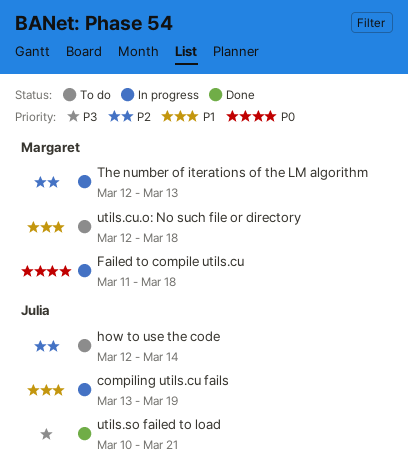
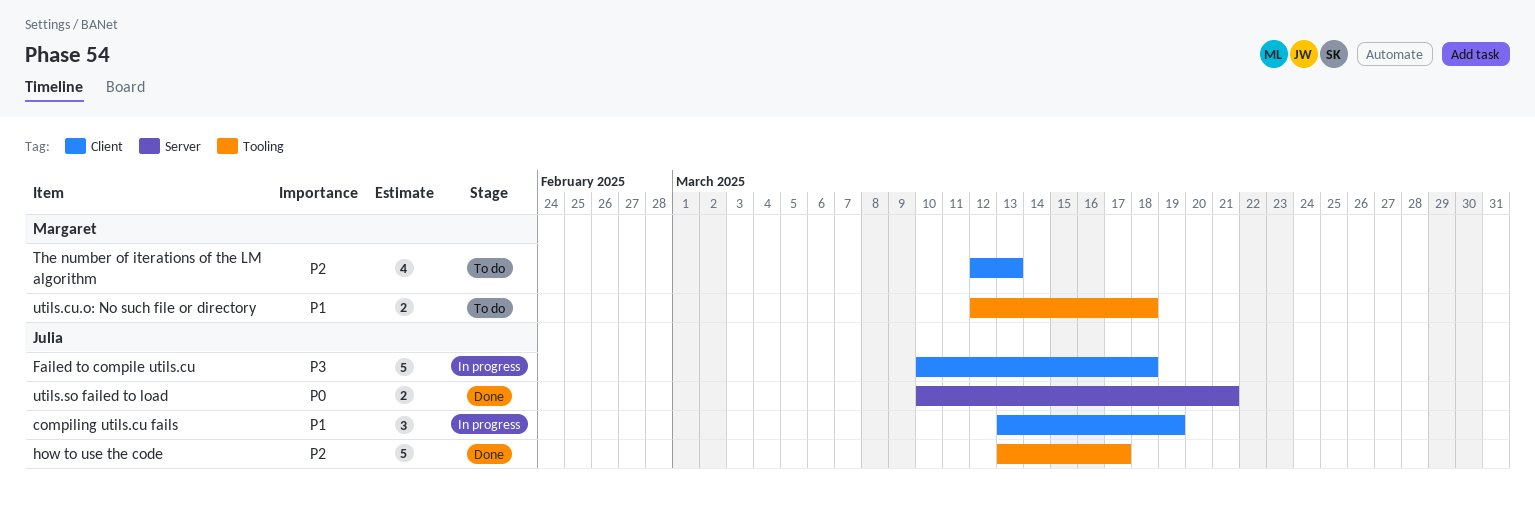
Failed to compile utils.cu, owner: Margaret -> Julia
Failed to compile utils.cu, priority: P0 -> P3
Failed to compile utils.cu, start: Mar 11 -> Mar 10
how to use the code, status: To do -> Done
how to use the code, start: Mar 12 -> Mar 13
how to use the code, due: Mar 14 -> Mar 17
The number of iterations of the LM algorithm, status: In progress -> To do
utils.so failed to load, priority: P3 -> P0

